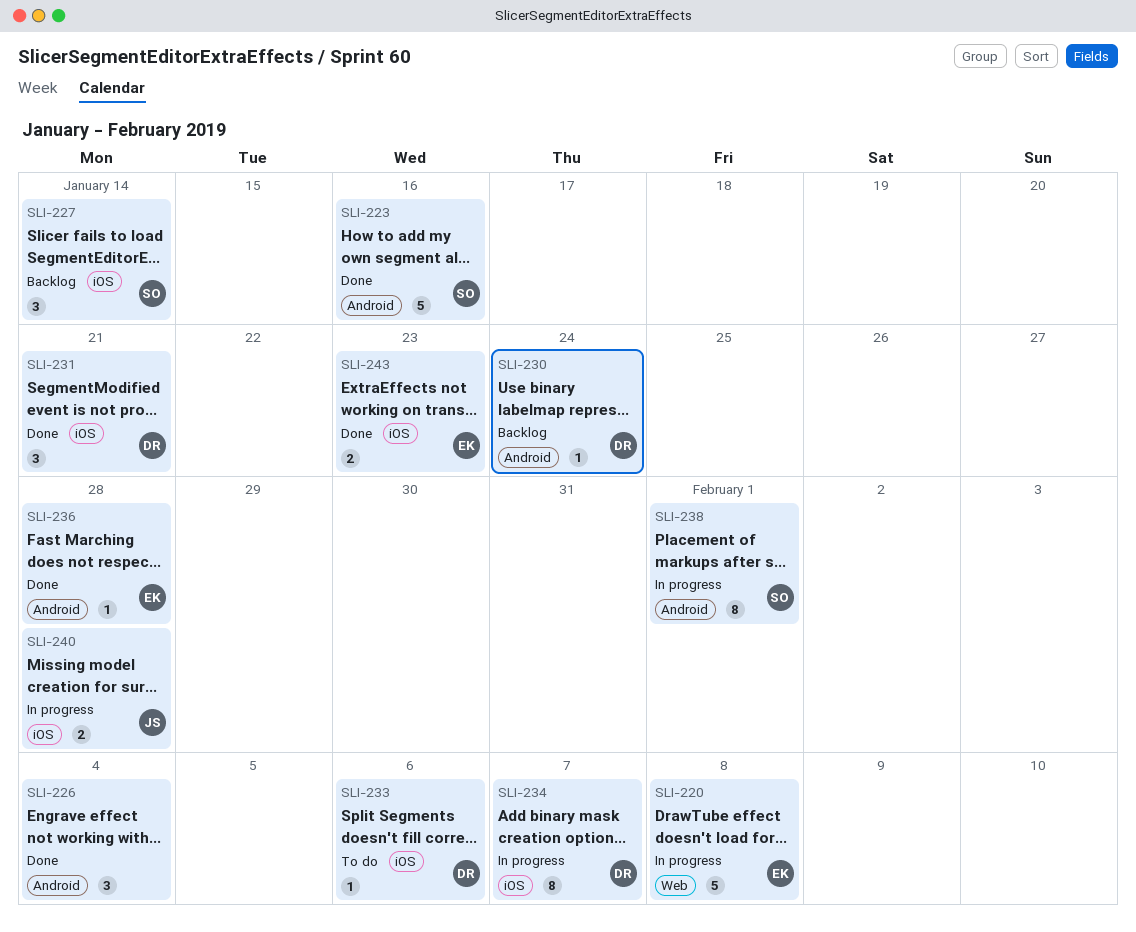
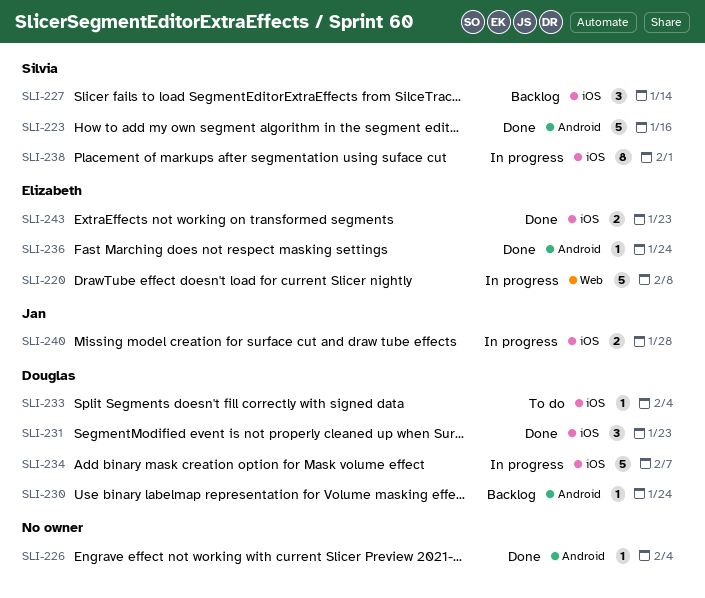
SLI-226, estimate: 3 -> 1
SLI-231, due: Jan 21 -> Jan 23
SLI-233, due: Feb 6 -> Feb 4
SLI-234, estimate: 8 -> 5
SLI-236, due: Jan 28 -> Jan 24
SLI-238, label: Android -> iOS

